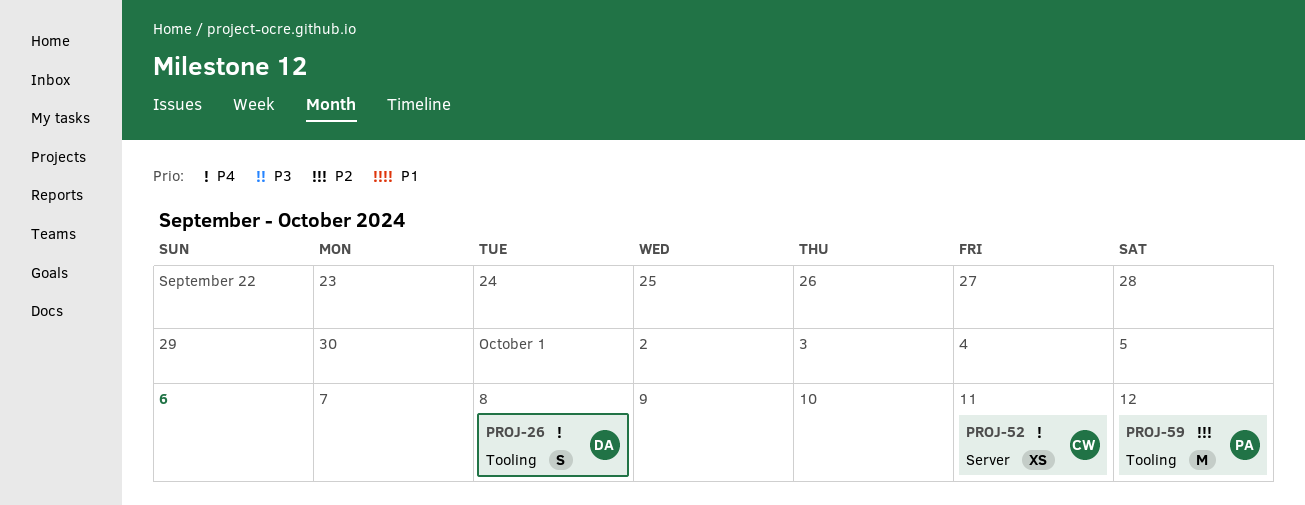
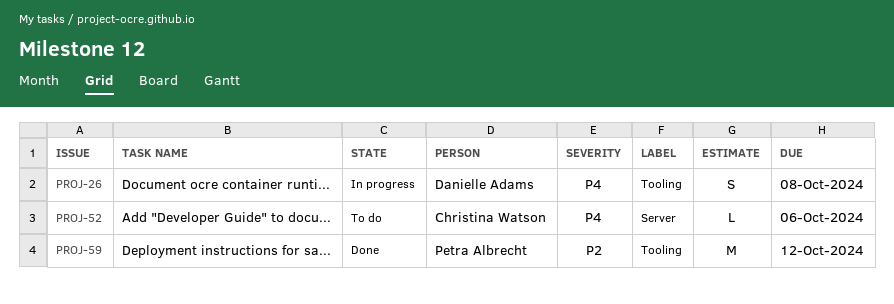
PROJ-52, estimate: XS -> L
PROJ-52, due: Oct 11 -> Oct 6

